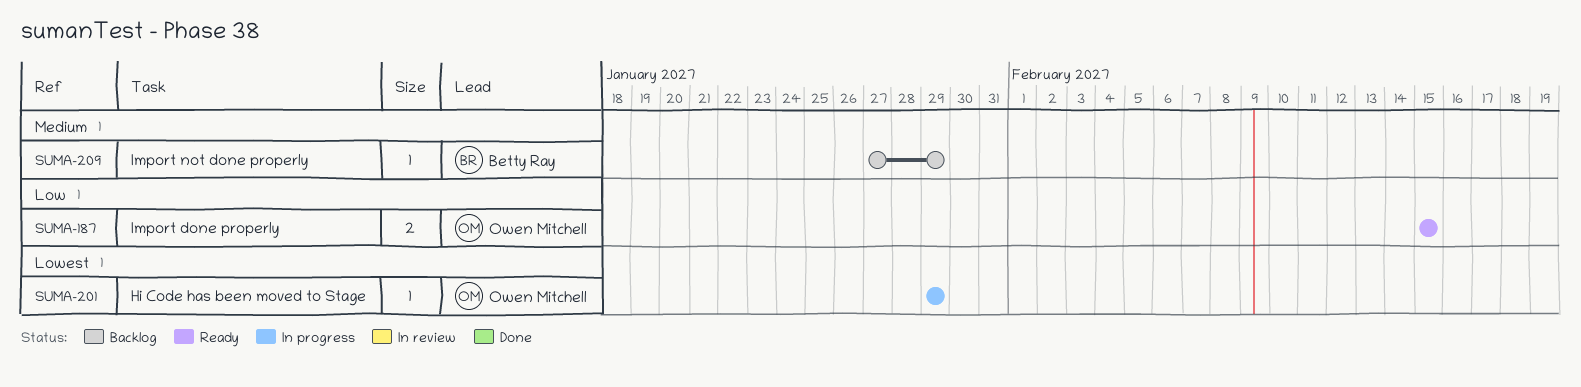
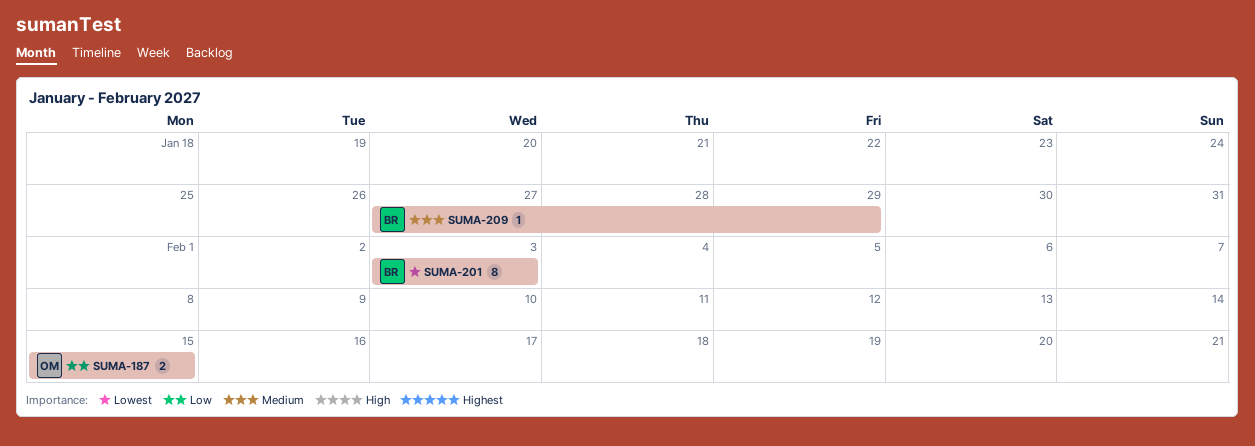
SUMA-201, owner: Owen Mitchell -> Betty Ray
SUMA-201, estimate: 1 -> 8
SUMA-201, start: Jan 29 -> Feb 3
SUMA-201, due: Jan 29 -> Feb 3

